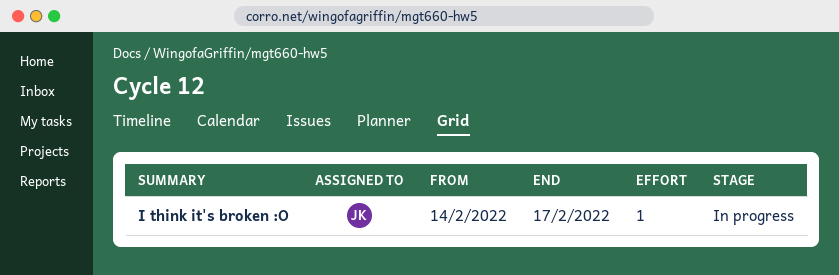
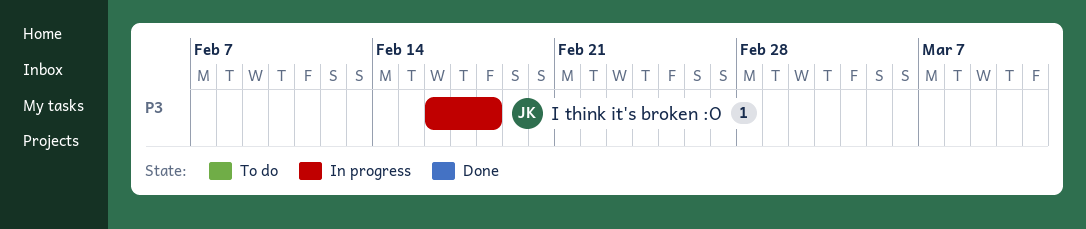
I think it's broken :O, start: Feb 14 -> Feb 16
I think it's broken :O, due: Feb 17 -> Feb 18

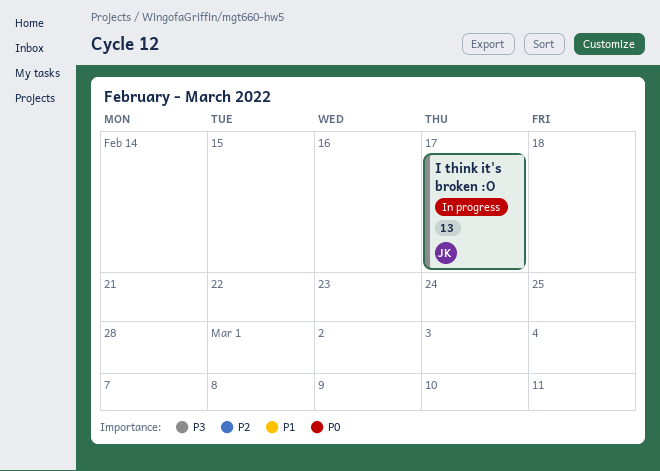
I think it's broken :O, estimate: 1 -> 13
I think it's broken :O, due: Feb 18 -> Feb 17

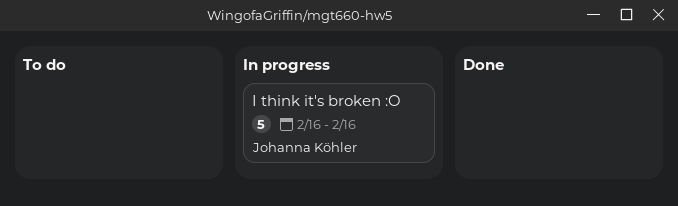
I think it's broken :O, estimate: 13 -> 5
I think it's broken :O, due: Feb 17 -> Feb 16

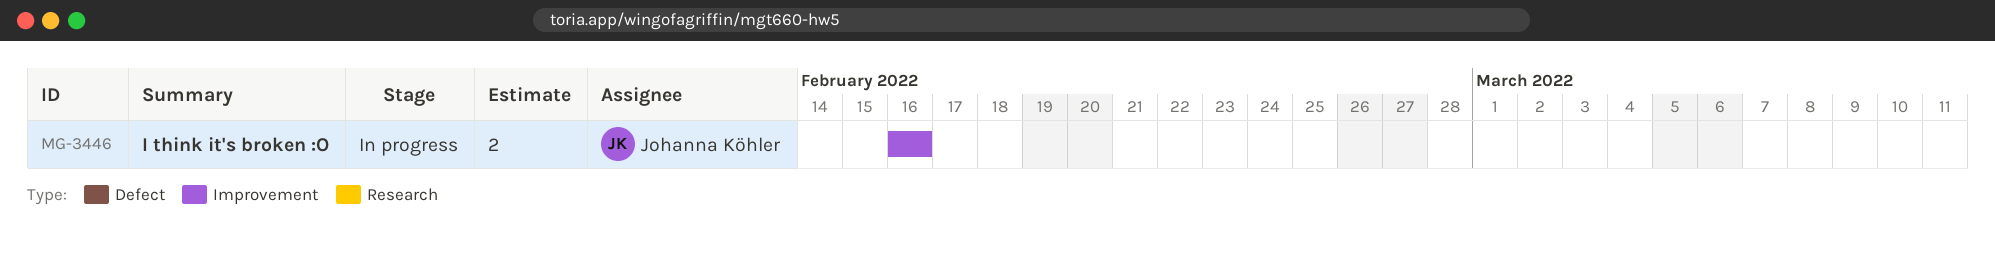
I think it's broken :O, estimate: 5 -> 2

